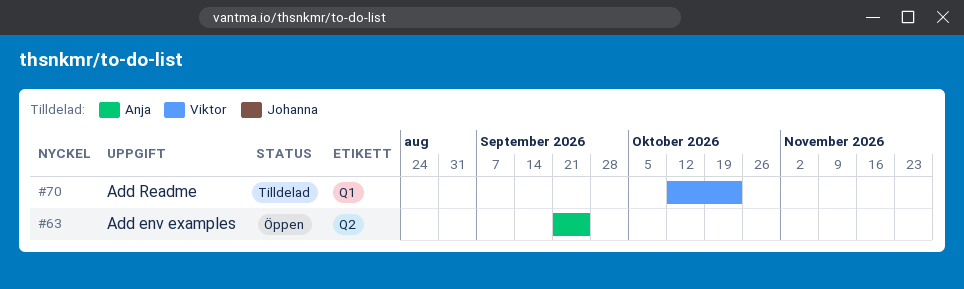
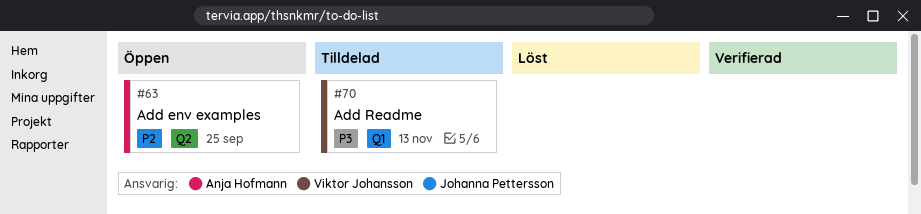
#70, due: Oct 23 -> Nov 13

